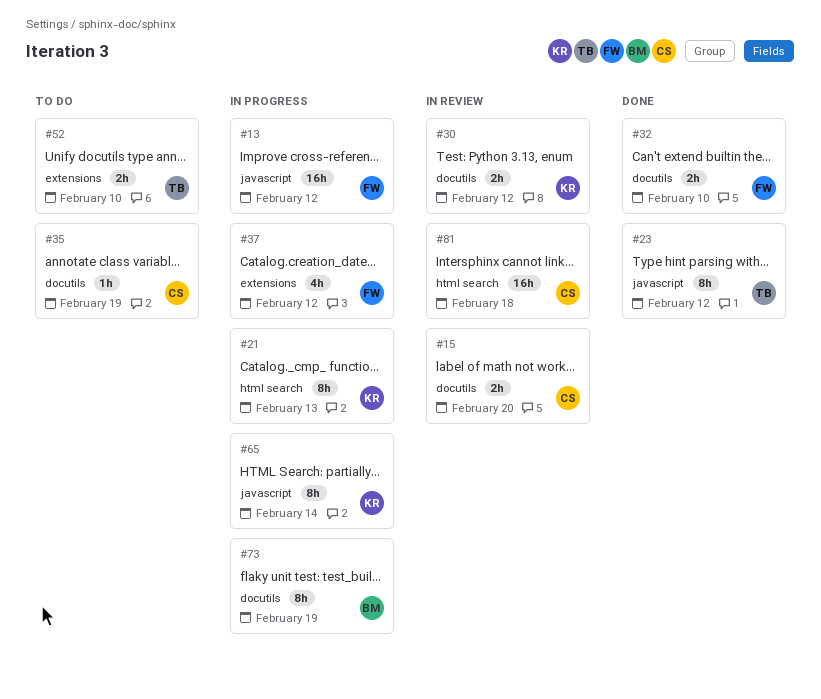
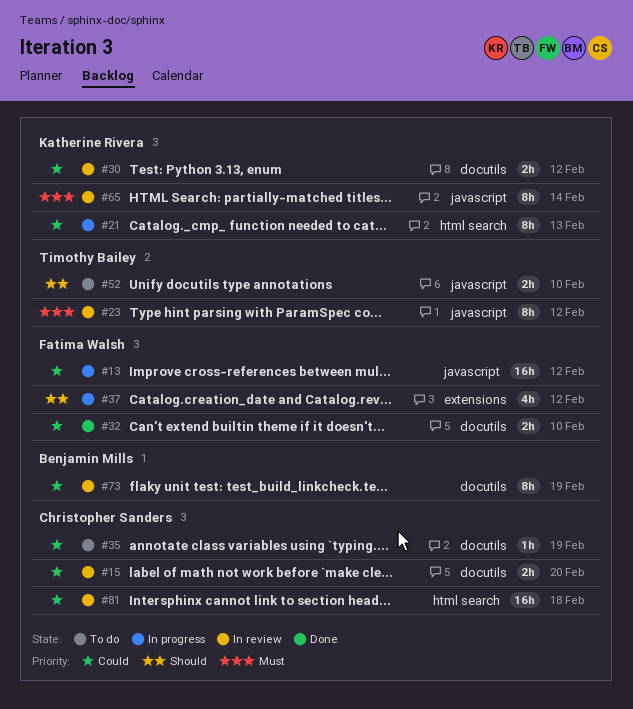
#23, status: Done -> In review
#52, label: extensions -> javascript
#65, status: In progress -> In review
#73, status: In progress -> In review

